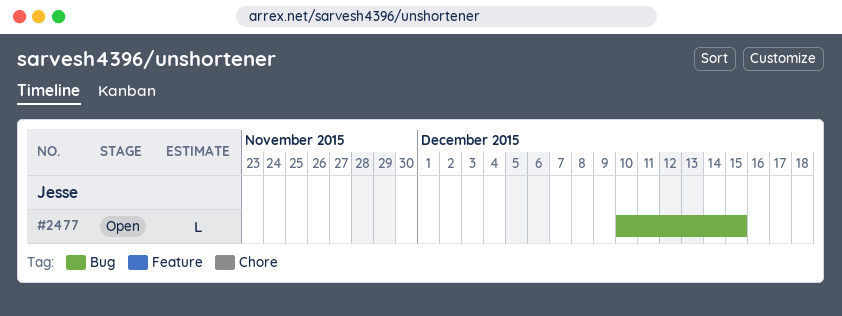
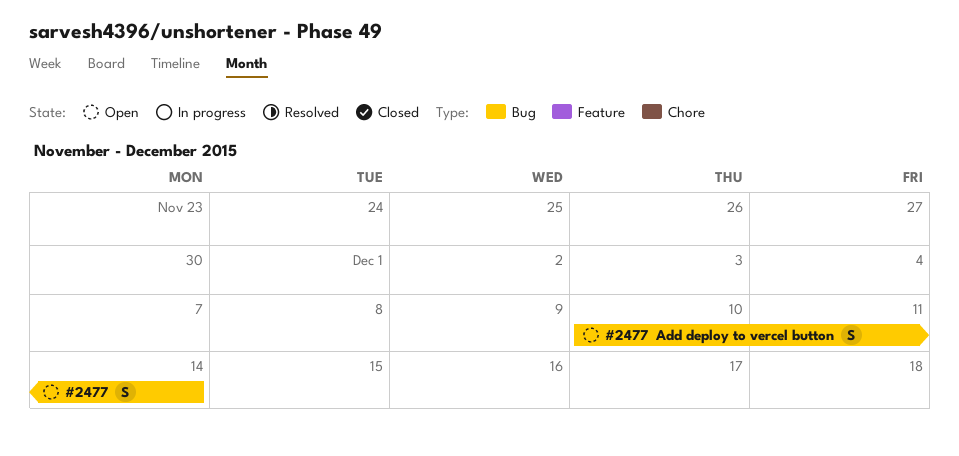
#2477, estimate: L -> S
#2477, due: Dec 15 -> Dec 14

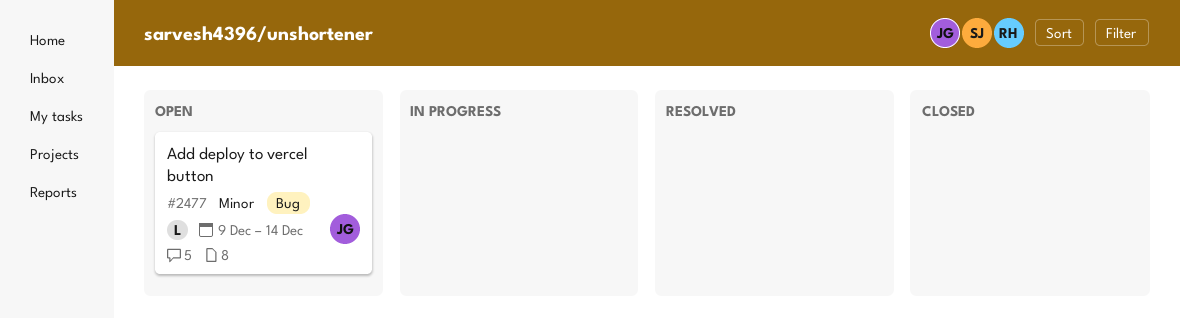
#2477, estimate: S -> L
#2477, start: Dec 10 -> Dec 9

